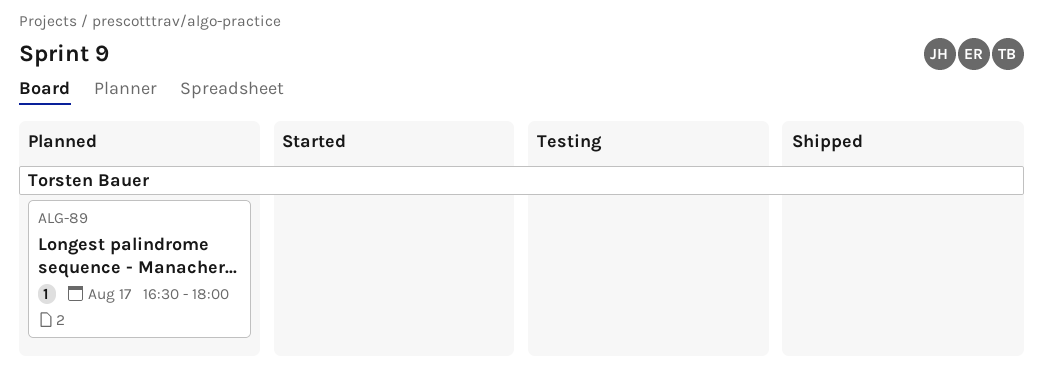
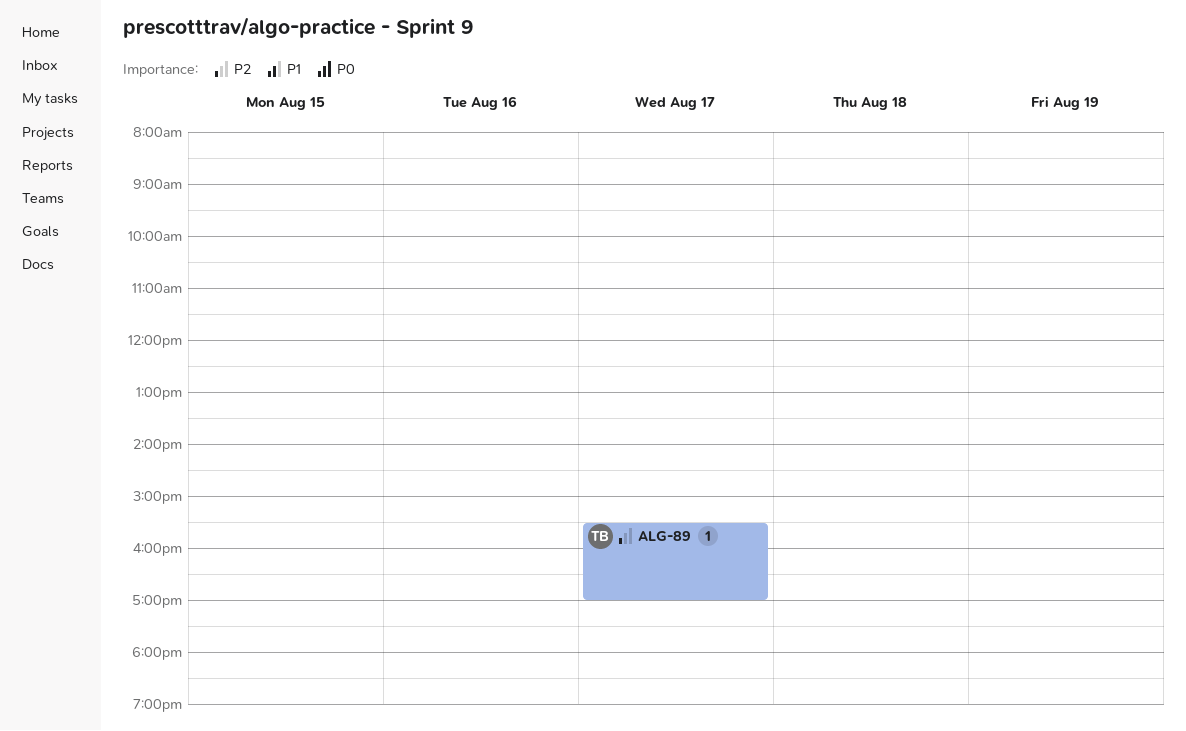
ALG-89, begins: 16:30 -> 15:30
ALG-89, ends: 18:00 -> 17:00

